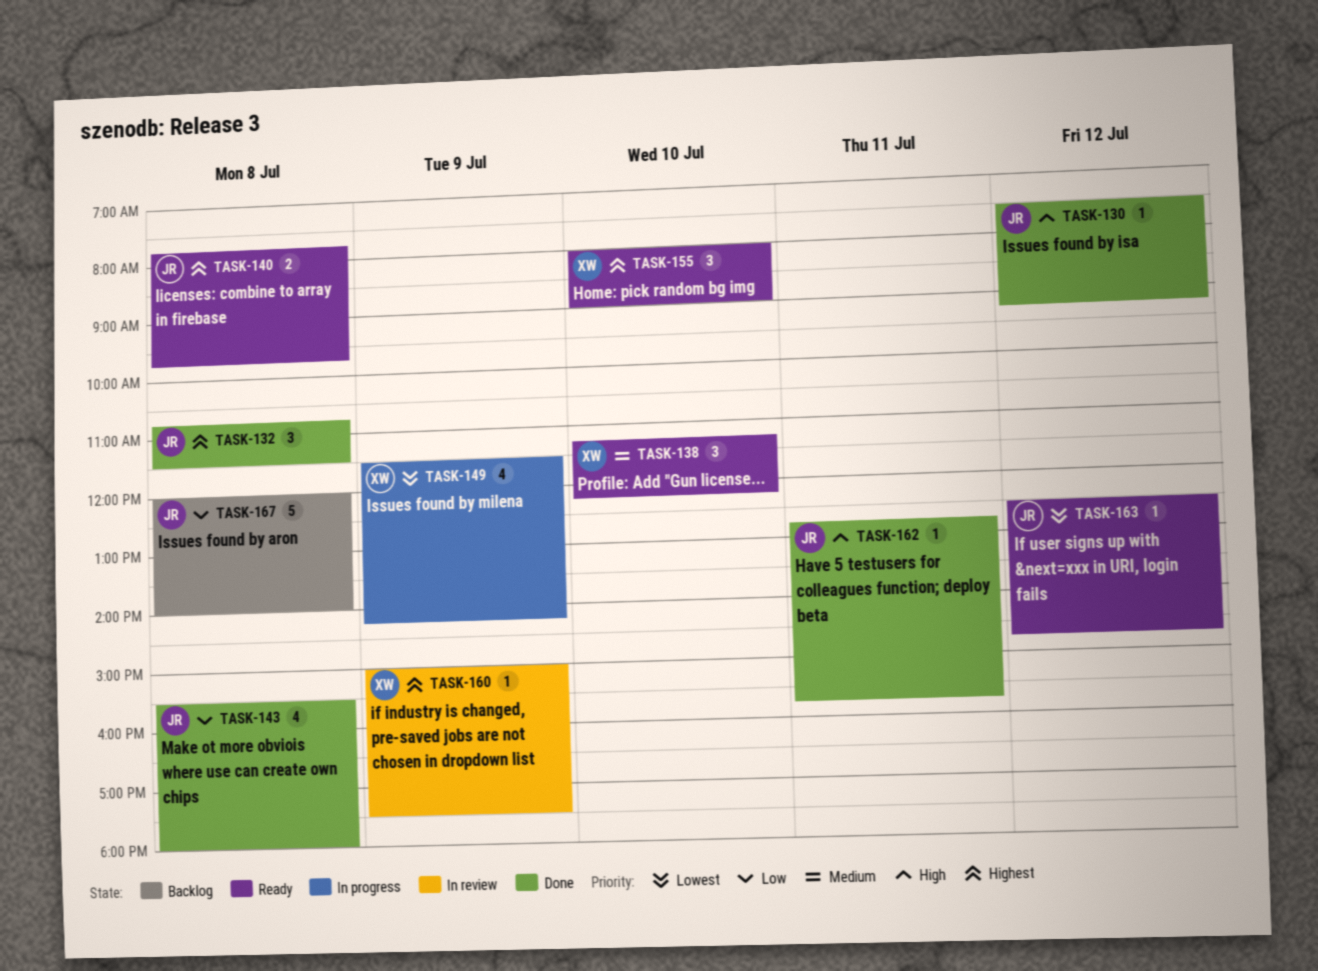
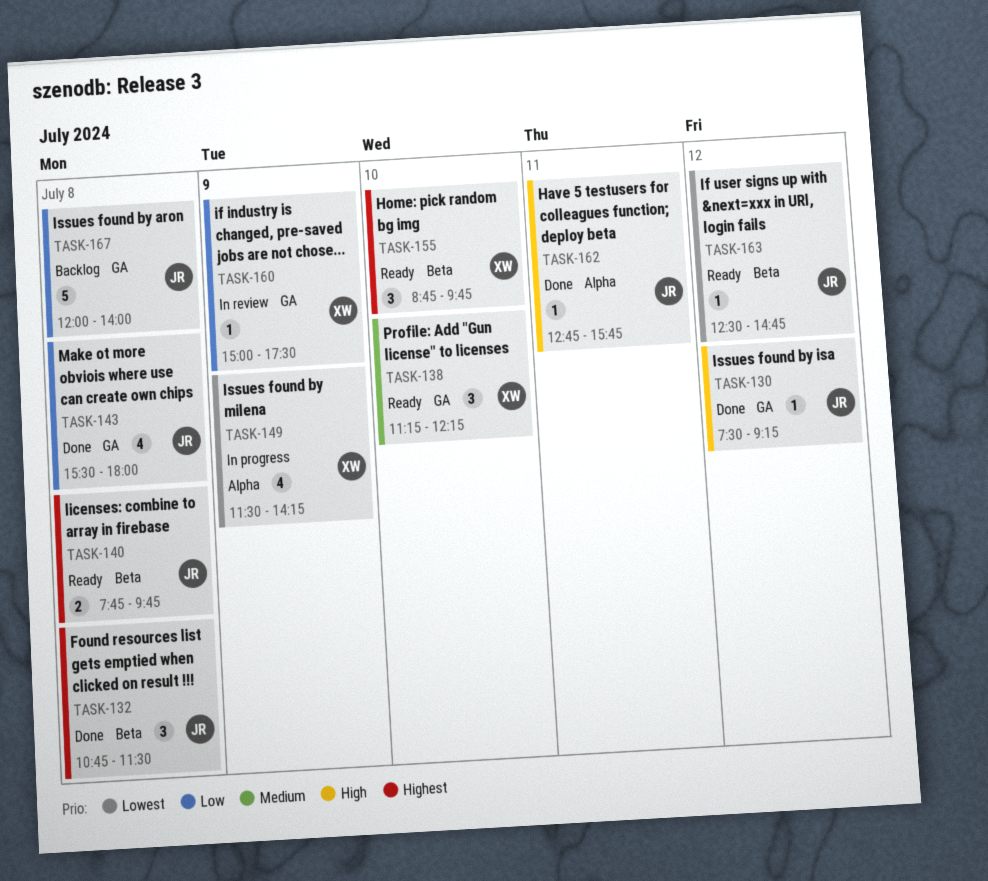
TASK-155, begins: 08:00 -> 08:45
TASK-155, ends: 09:00 -> 09:45
TASK-160, priority: Highest -> Low

